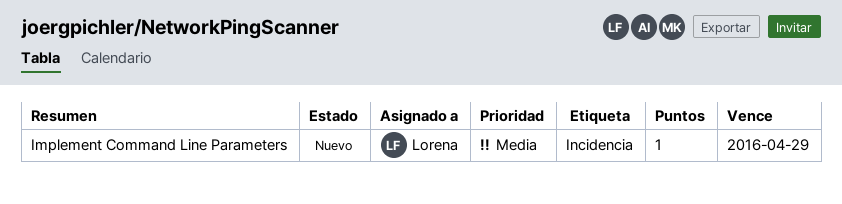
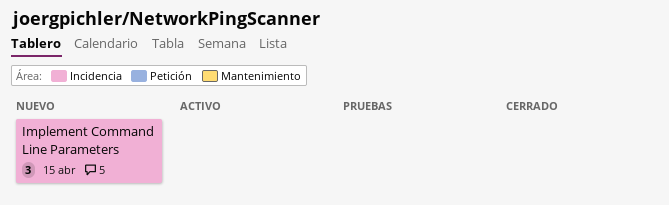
Implement Command Line Parameters, estimate: 1 -> 3
Implement Command Line Parameters, due: Apr 29 -> Apr 15

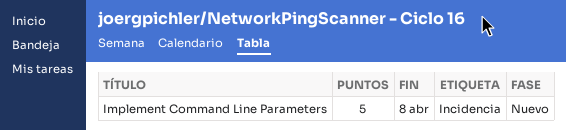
Implement Command Line Parameters, estimate: 3 -> 5
Implement Command Line Parameters, due: Apr 15 -> Apr 8

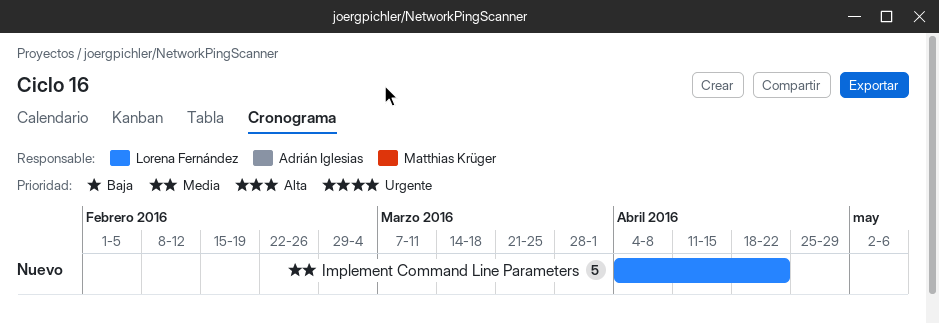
Implement Command Line Parameters, due: Apr 8 -> Apr 22

